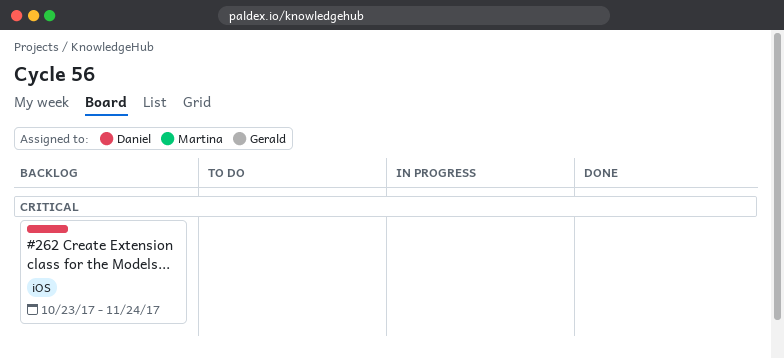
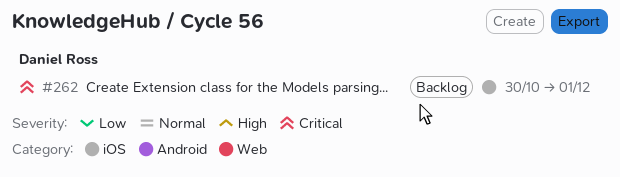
#262, start: Oct 23 -> Oct 30
#262, due: Nov 24 -> Dec 1

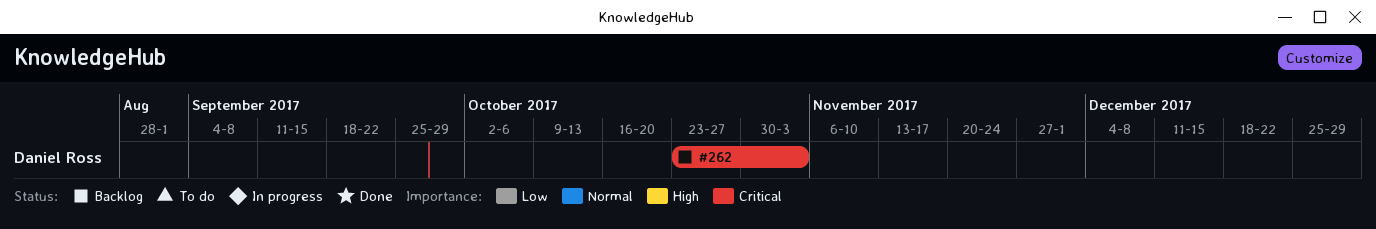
#262, start: Oct 30 -> Oct 23
#262, due: Dec 1 -> Nov 3

